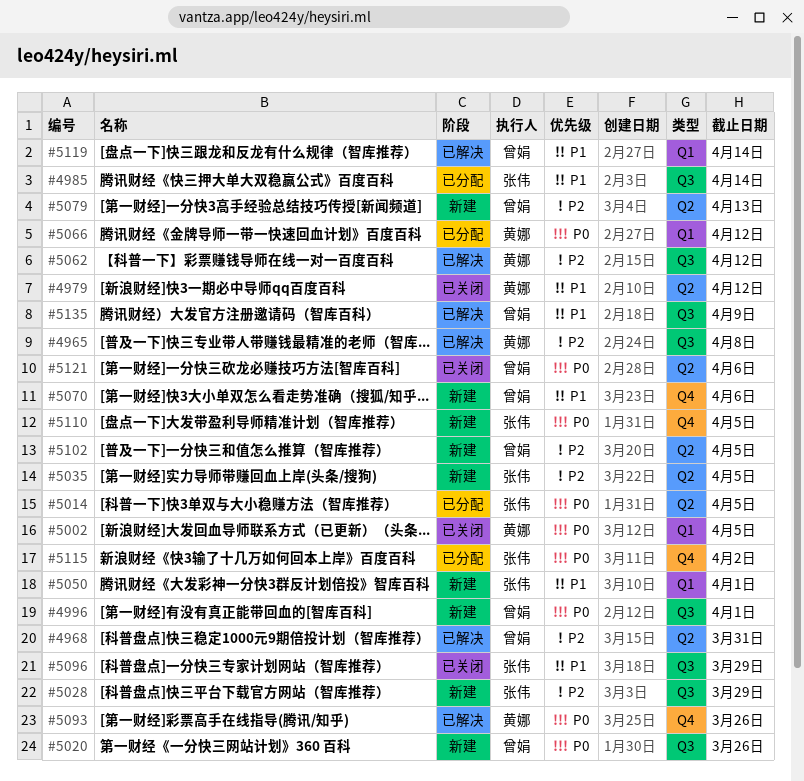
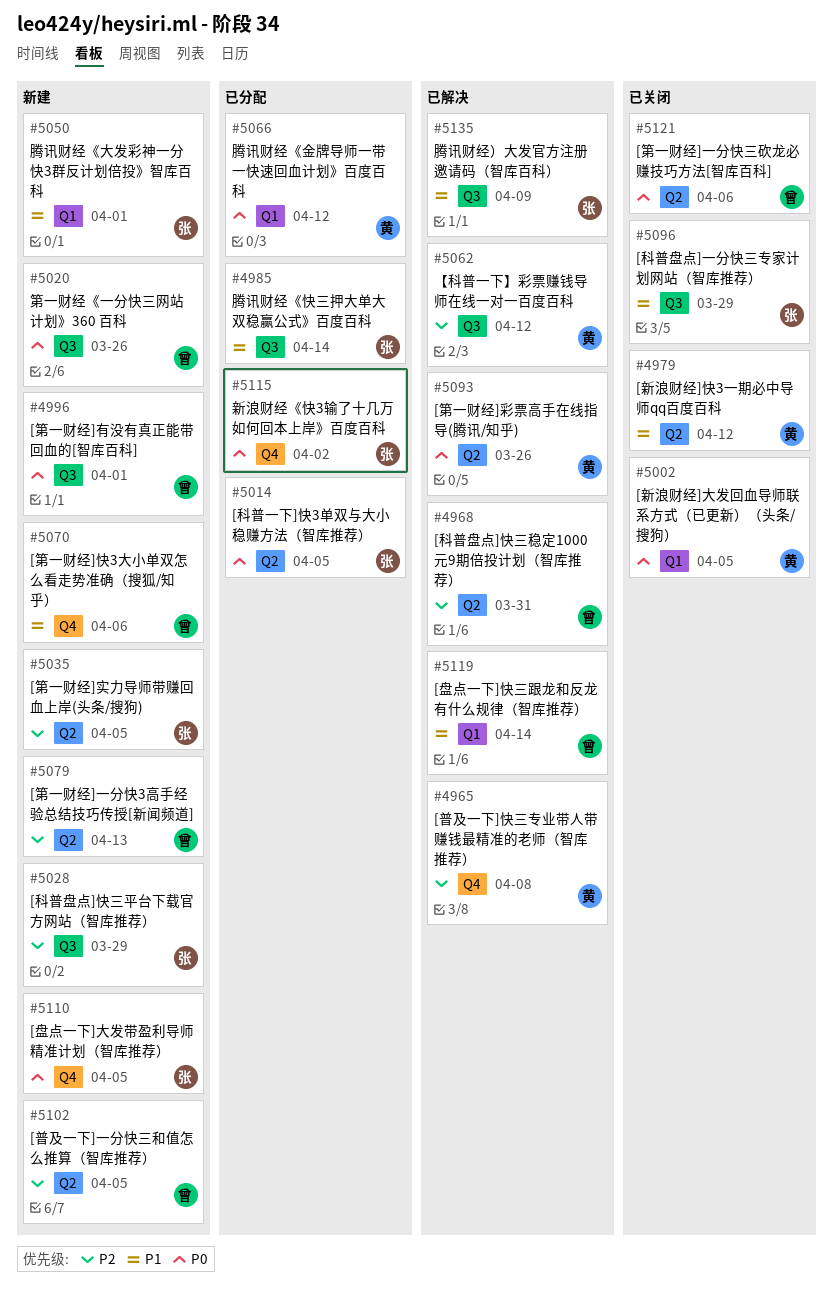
#4965, label: Q3 -> Q4
#5093, label: Q4 -> Q2
#5135, owner: 曾娟 -> 张伟

